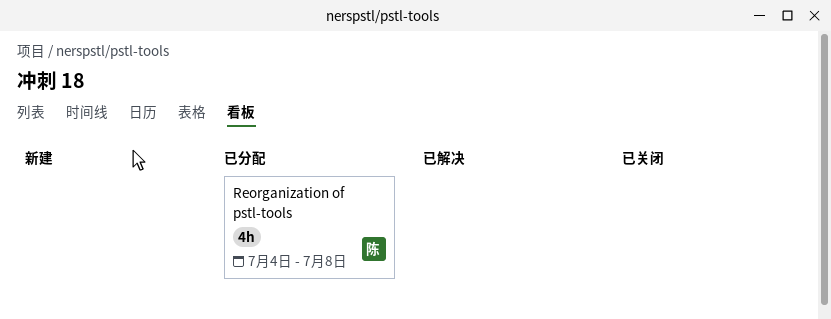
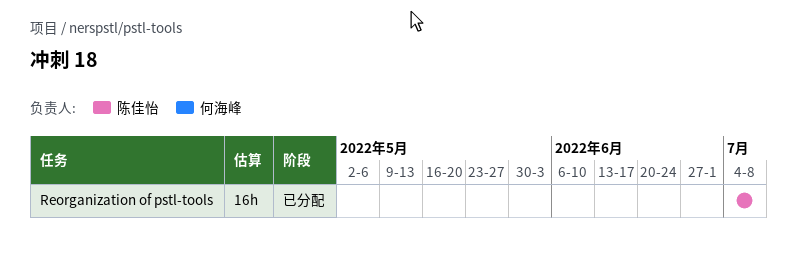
Reorganization of pstl-tools, estimate: 4h -> 16h

